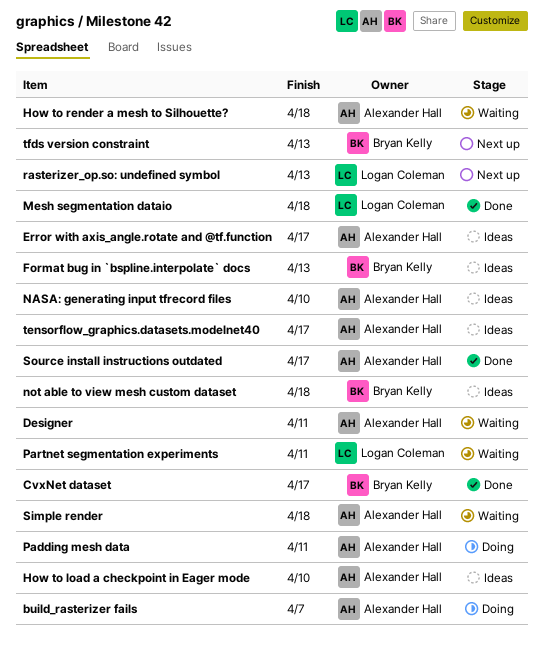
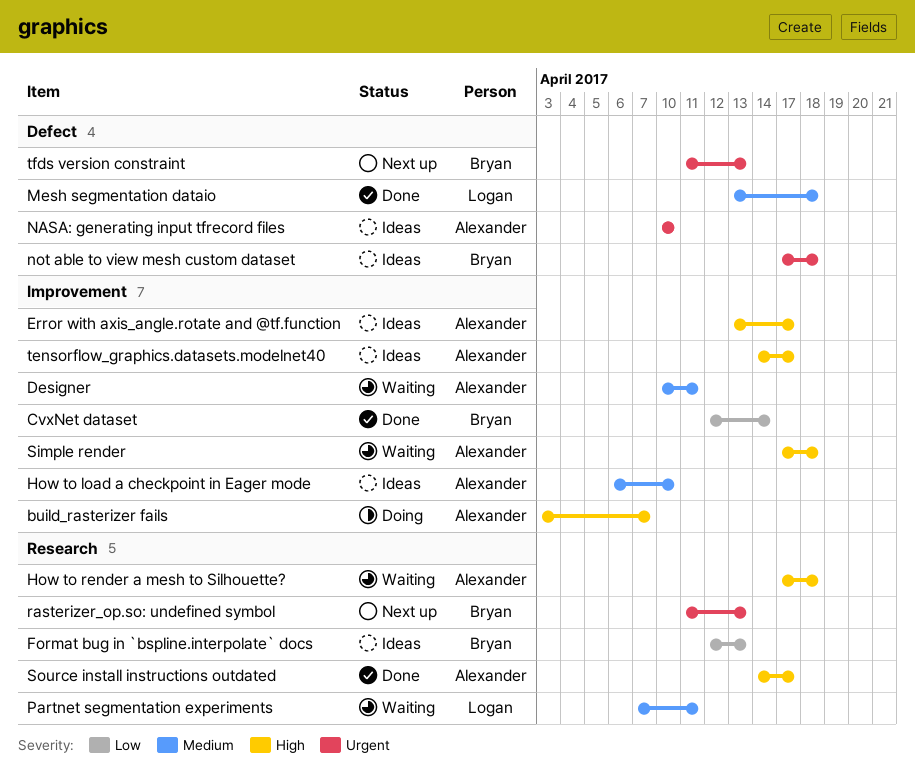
CvxNet dataset, due: Apr 17 -> Apr 14
Padding mesh data: present -> none
rasterizer_op.so: undefined symbol, owner: Logan Coleman -> Bryan Kelly

